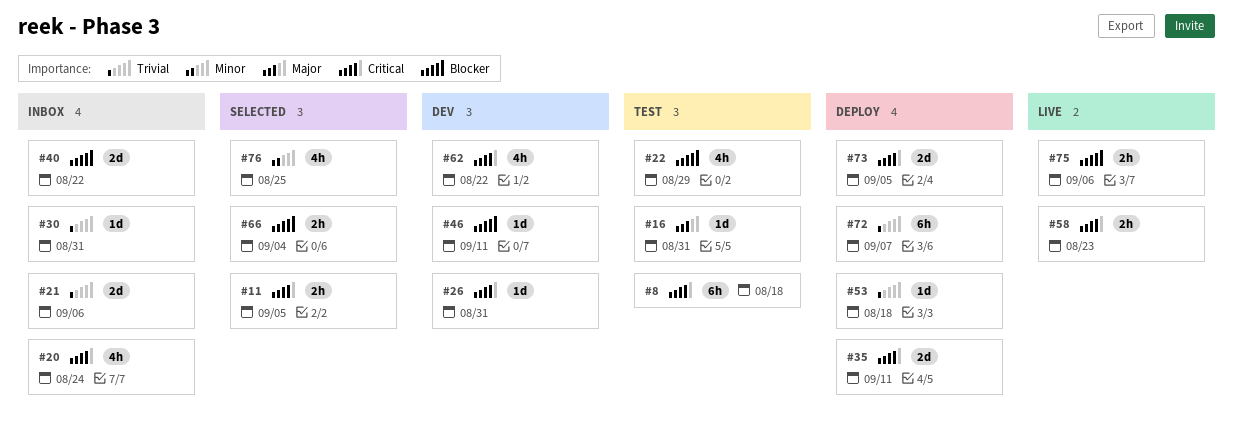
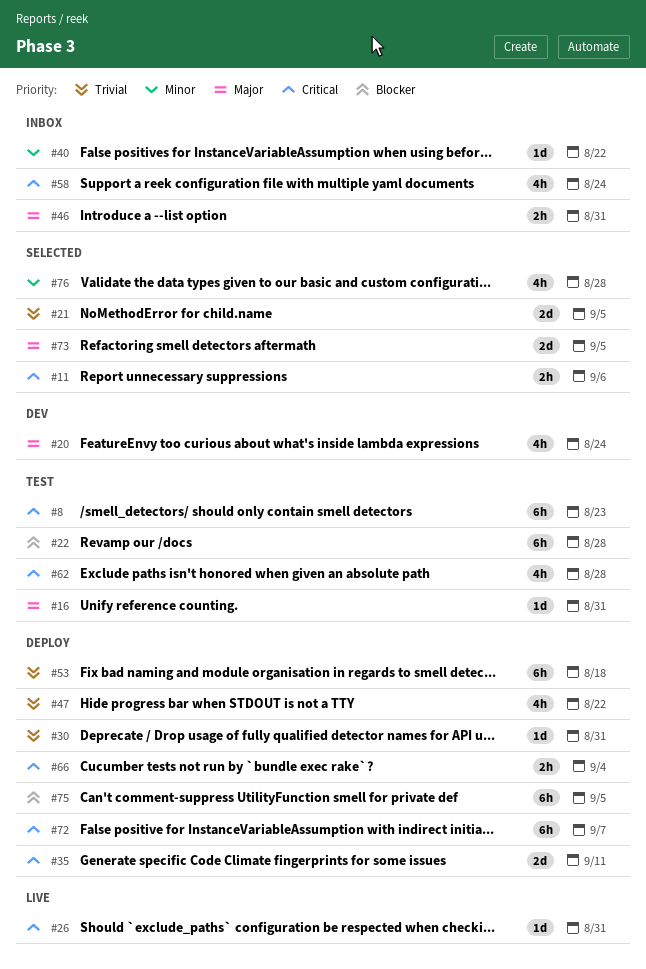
#8, due: Aug 18 -> Aug 23
#11, due: Sep 5 -> Sep 6
#20, status: Inbox -> Dev
#20, priority: Critical -> Major
#21, status: Inbox -> Selected
#21, due: Sep 6 -> Sep 5
#22, estimate: 4h -> 6h
#22, due: Aug 29 -> Aug 28
#26, status: Dev -> Live
#30, status: Inbox -> Deploy
#40, priority: Blocker -> Minor
#40, estimate: 2d -> 1d
#46, status: Dev -> Inbox
#46, priority: Blocker -> Major
#46, estimate: 1d -> 2h
#46, due: Sep 11 -> Aug 31
#47: none -> present
#53, estimate: 1d -> 6h
#58, status: Live -> Inbox
#58, estimate: 2h -> 4h
#58, due: Aug 23 -> Aug 24
#62, status: Dev -> Test
#62, due: Aug 22 -> Aug 28
#66, status: Selected -> Deploy
#66, priority: Blocker -> Critical
#72, priority: Trivial -> Critical
#73, status: Deploy -> Selected
#73, priority: Critical -> Major
#75, status: Live -> Deploy
#75, estimate: 2h -> 6h
#75, due: Sep 6 -> Sep 5
#76, due: Aug 25 -> Aug 28

